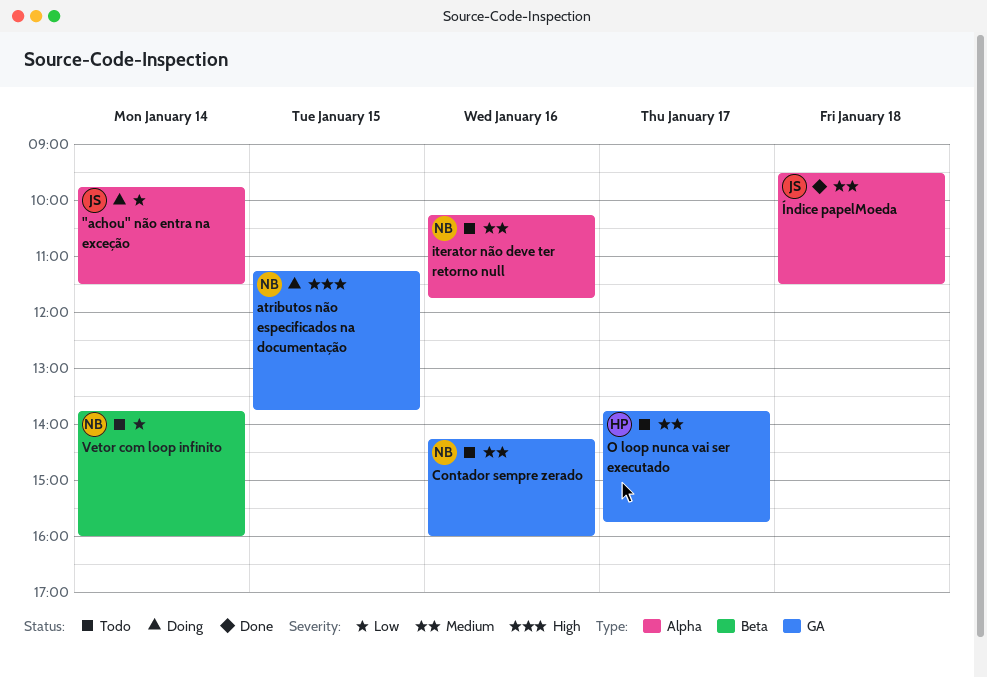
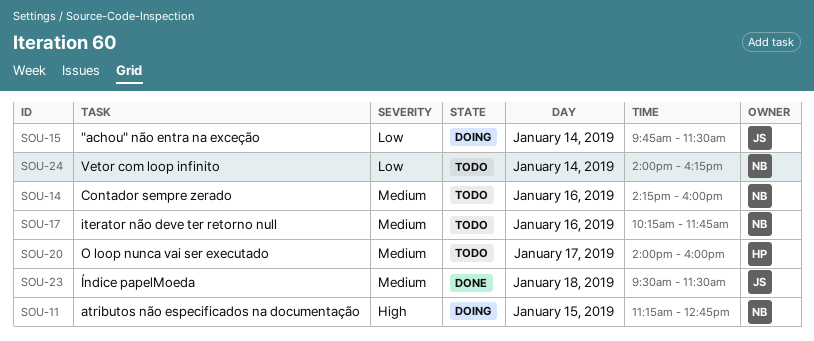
atributos não especificados na documentação, ends: 13:45 -> 12:45
O loop nunca vai ser executado, begins: 13:45 -> 14:00
O loop nunca vai ser executado, ends: 15:45 -> 16:00
Vetor com loop infinito, begins: 13:45 -> 14:00
Vetor com loop infinito, ends: 16:00 -> 16:15

